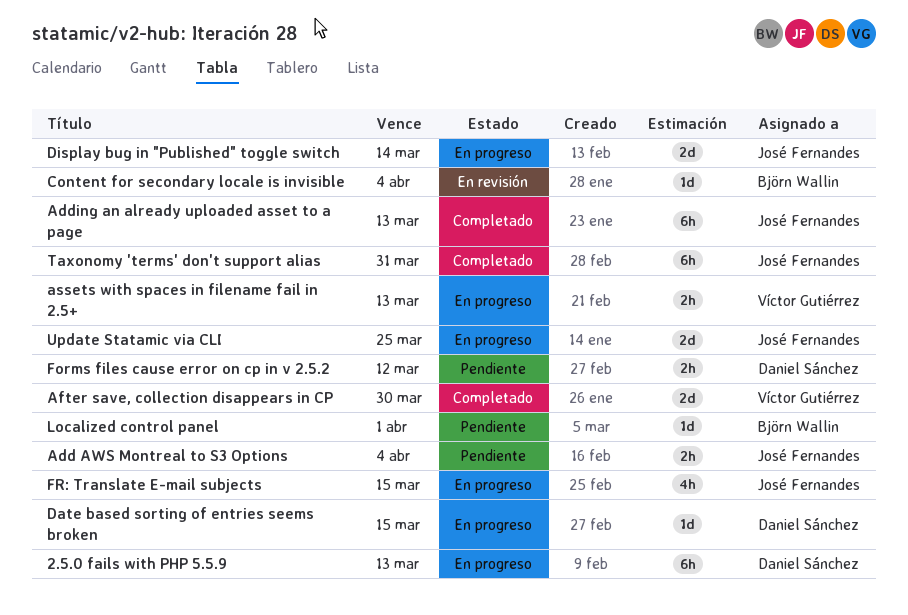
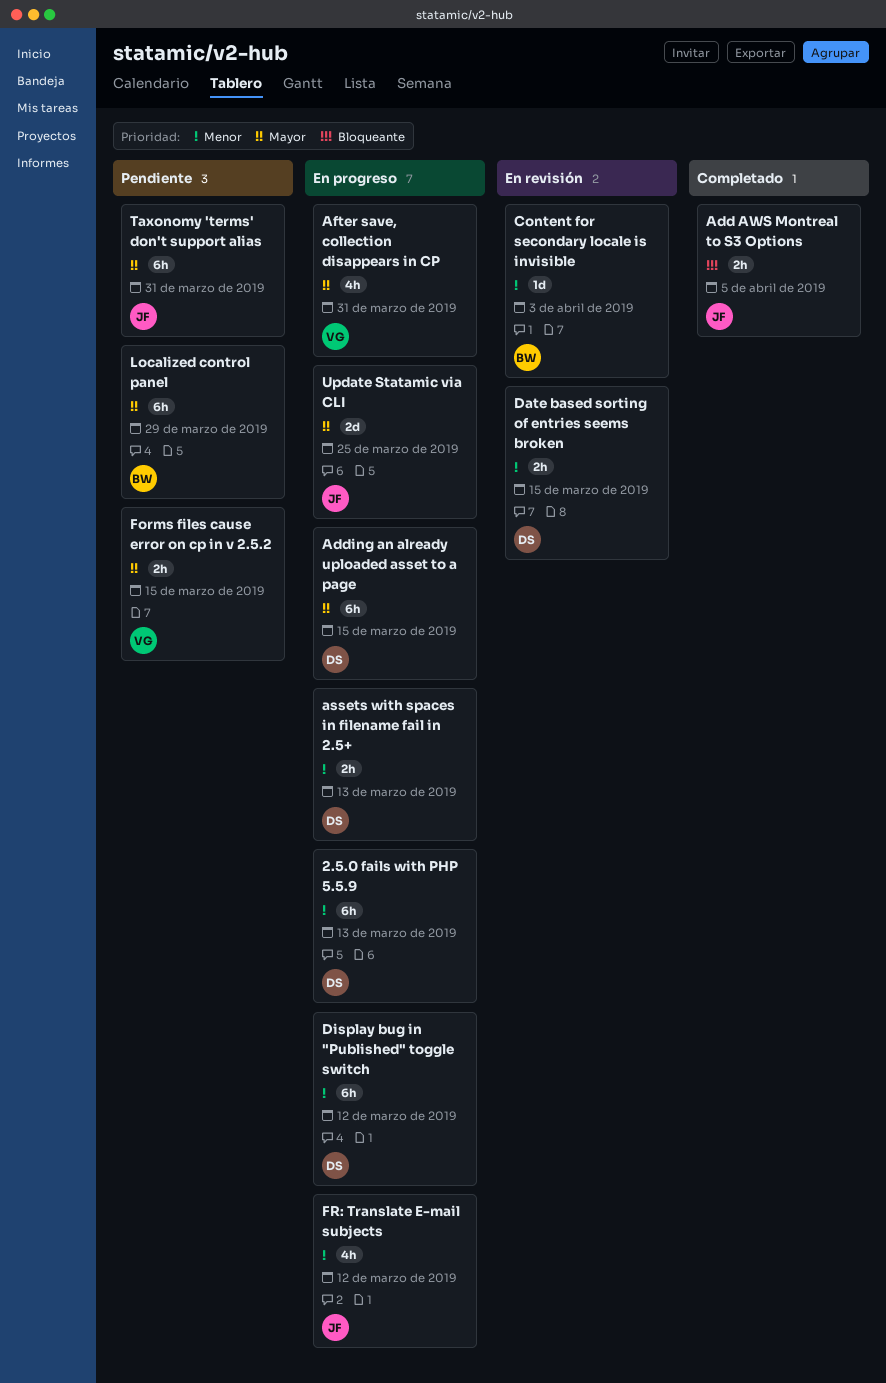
Add AWS Montreal to S3 Options, status: Pendiente -> Completado
Add AWS Montreal to S3 Options, due: Apr 4 -> Apr 5
Adding an already uploaded asset to a page, status: Completado -> En progreso
Adding an already uploaded asset to a page, owner: José Fernandes -> Daniel Sánchez
Adding an already uploaded asset to a page, due: Mar 13 -> Mar 15
After save, collection disappears in CP, status: Completado -> En progreso
After save, collection disappears in CP, estimate: 2d -> 4h
After save, collection disappears in CP, due: Mar 30 -> Mar 31
assets with spaces in filename fail in 2.5+, owner: Víctor Gutiérrez -> Daniel Sánchez
Content for secondary locale is invisible, due: Apr 4 -> Apr 3
Date based sorting of entries seems broken, status: En progreso -> En revisión
Date based sorting of entries seems broken, estimate: 1d -> 2h
Display bug in "Published" toggle switch, owner: José Fernandes -> Daniel Sánchez
Display bug in "Published" toggle switch, estimate: 2d -> 6h
Display bug in "Published" toggle switch, due: Mar 14 -> Mar 12
Forms files cause error on cp in v 2.5.2, owner: Daniel Sánchez -> Víctor Gutiérrez
Forms files cause error on cp in v 2.5.2, due: Mar 12 -> Mar 15
FR: Translate E-mail subjects, due: Mar 15 -> Mar 12
Localized control panel, estimate: 1d -> 6h
Localized control panel, due: Apr 1 -> Mar 29
Taxonomy 'terms' don't support alias, status: Completado -> Pendiente

